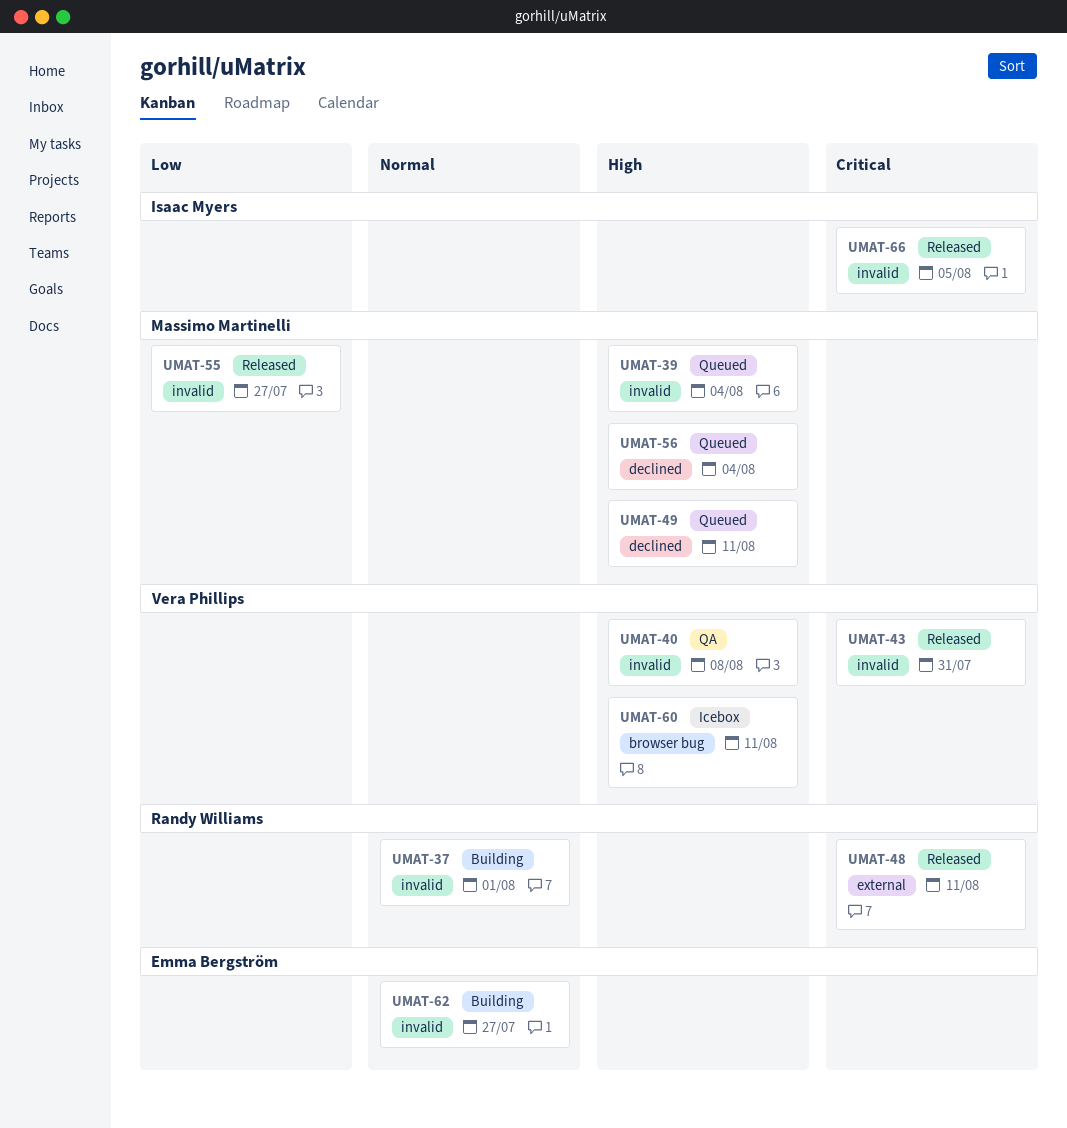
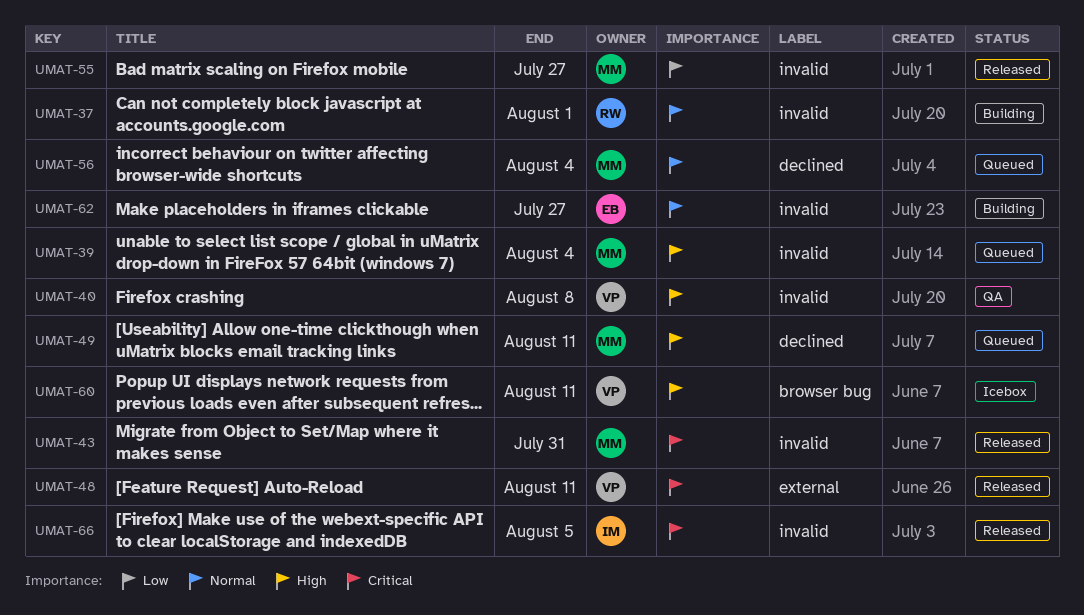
UMAT-43, owner: Vera Phillips -> Massimo Martinelli
UMAT-48, owner: Randy Williams -> Vera Phillips
UMAT-56, priority: High -> Normal

